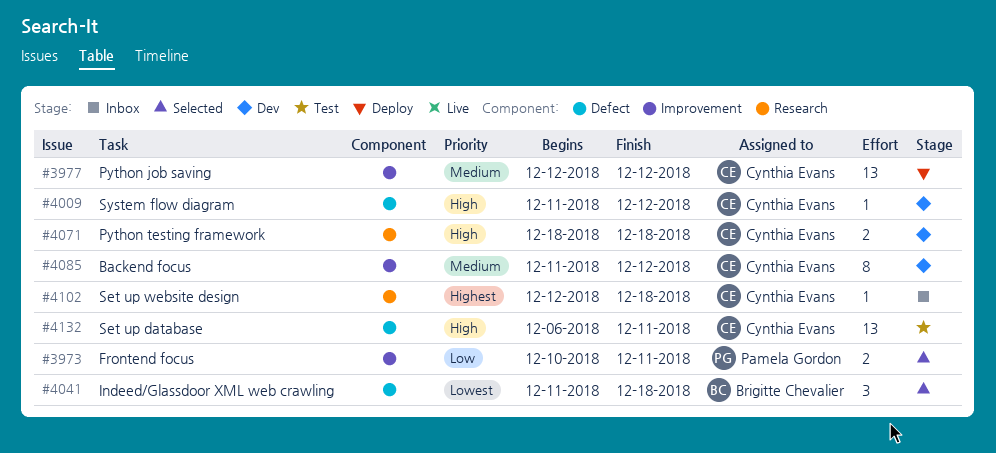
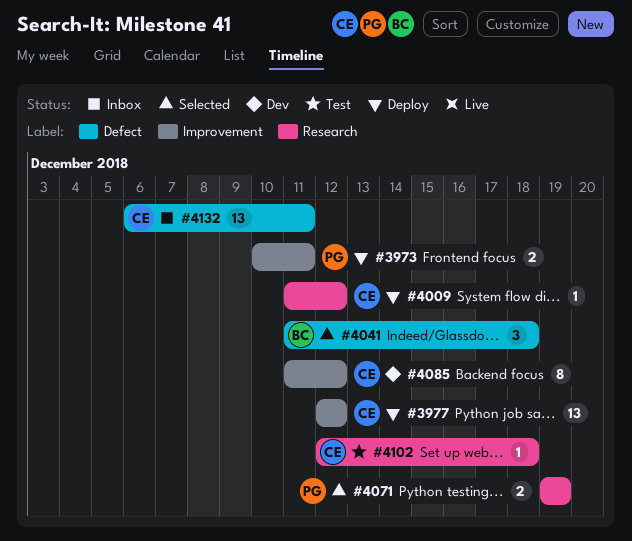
#3973, status: Selected -> Deploy
#4009, status: Dev -> Deploy
#4009, label: Defect -> Research
#4071, status: Dev -> Selected
#4071, owner: Cynthia Evans -> Pamela Gordon
#4071, start: Dec 18 -> Dec 19
#4071, due: Dec 18 -> Dec 19
#4102, status: Inbox -> Test
#4132, status: Test -> Inbox

